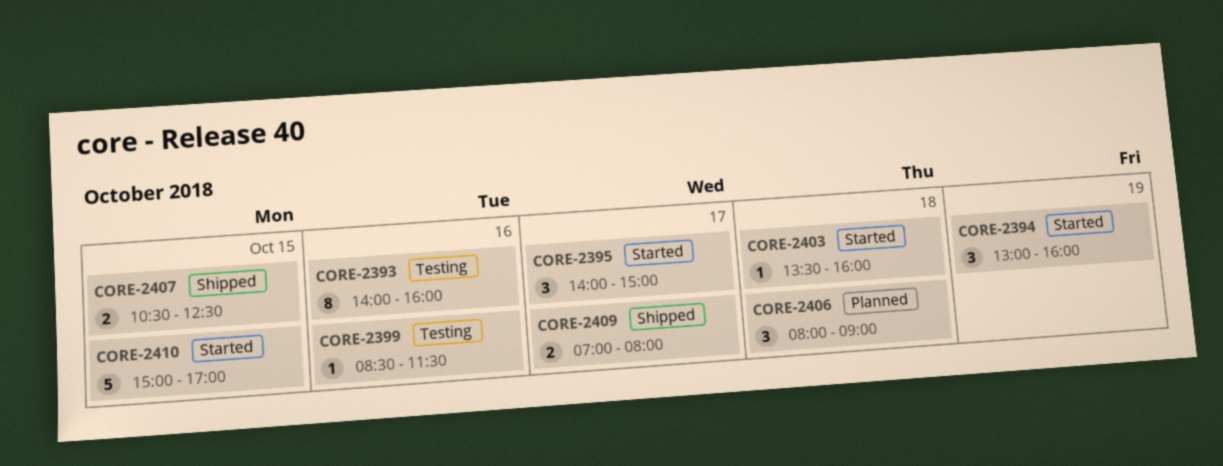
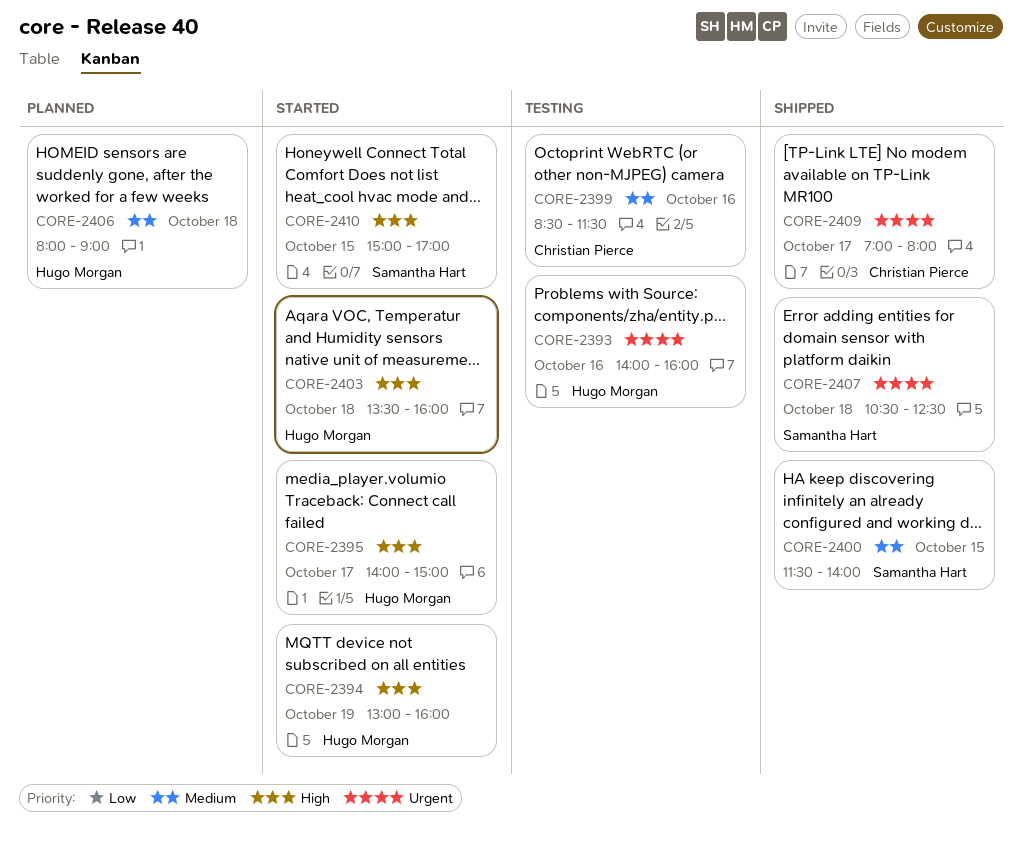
CORE-2400: none -> present
CORE-2407, day: Oct 15 -> Oct 18

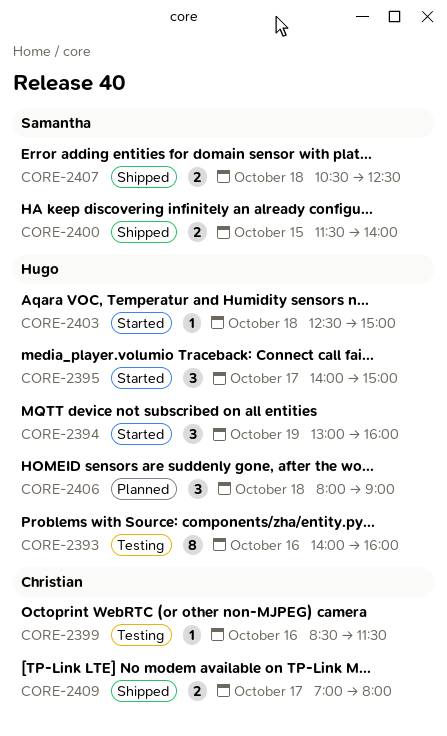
CORE-2403, begins: 13:30 -> 12:30
CORE-2403, ends: 16:00 -> 15:00
CORE-2410: present -> none

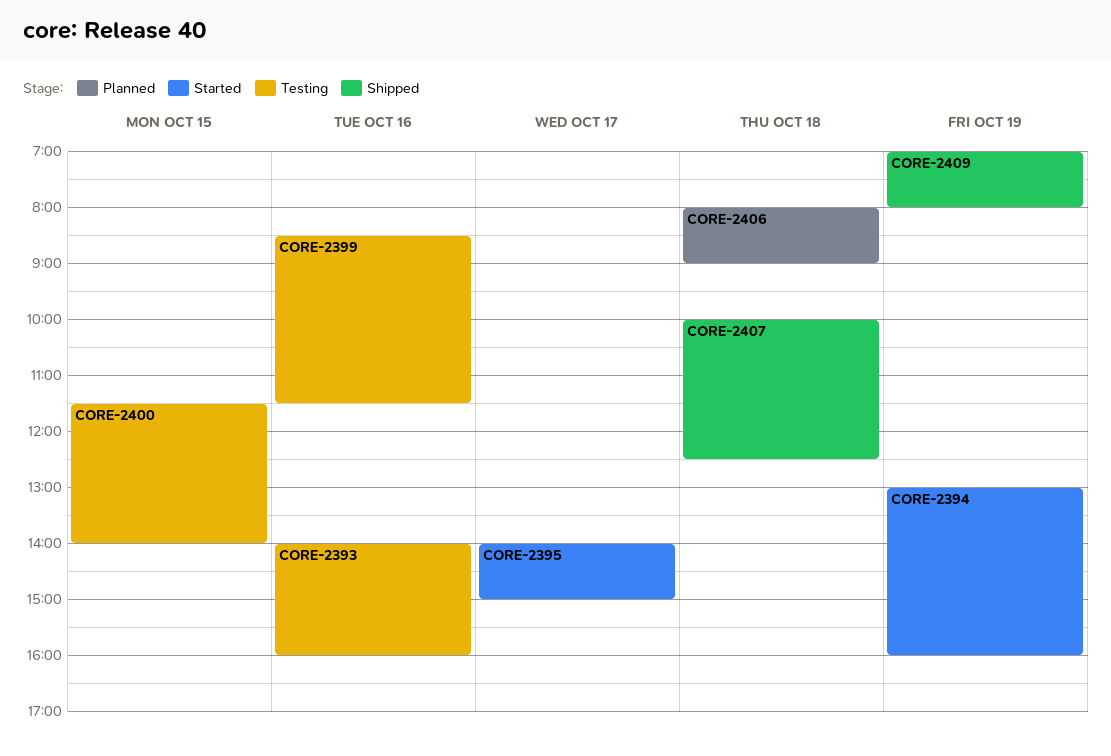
CORE-2400, status: Shipped -> Testing
CORE-2403: present -> none
CORE-2407, begins: 10:30 -> 10:00
CORE-2409, day: Oct 17 -> Oct 19

